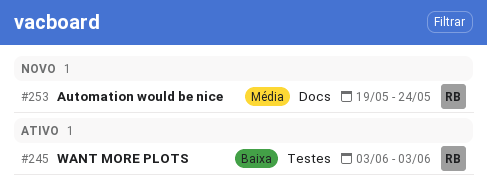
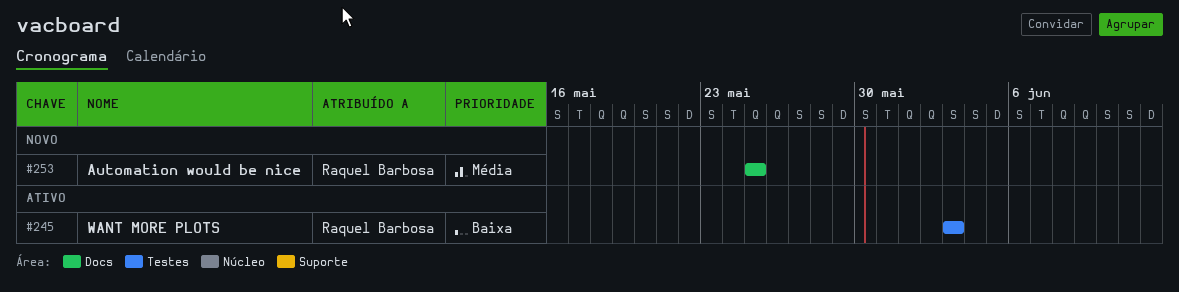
#253, start: May 19 -> May 25
#253, due: May 24 -> May 25

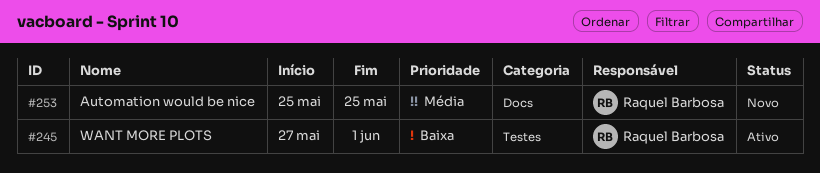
#245, start: Jun 3 -> May 27
#245, due: Jun 3 -> Jun 1

